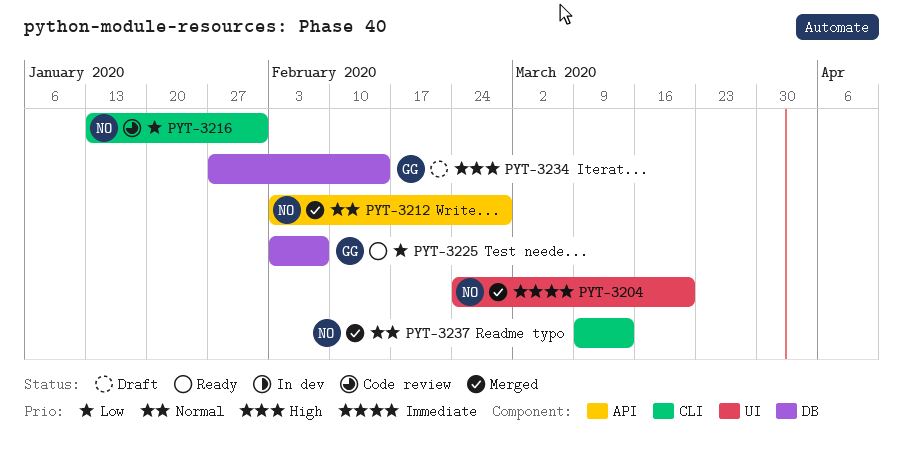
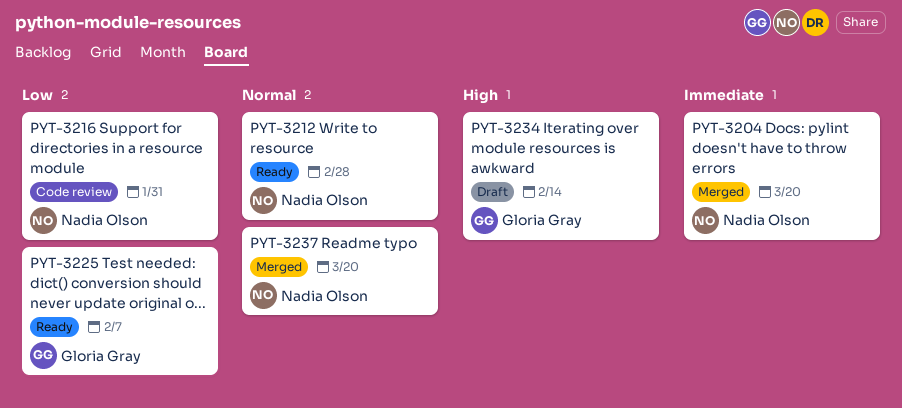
PYT-3212, status: Merged -> Ready
PYT-3237, due: Mar 13 -> Mar 20

